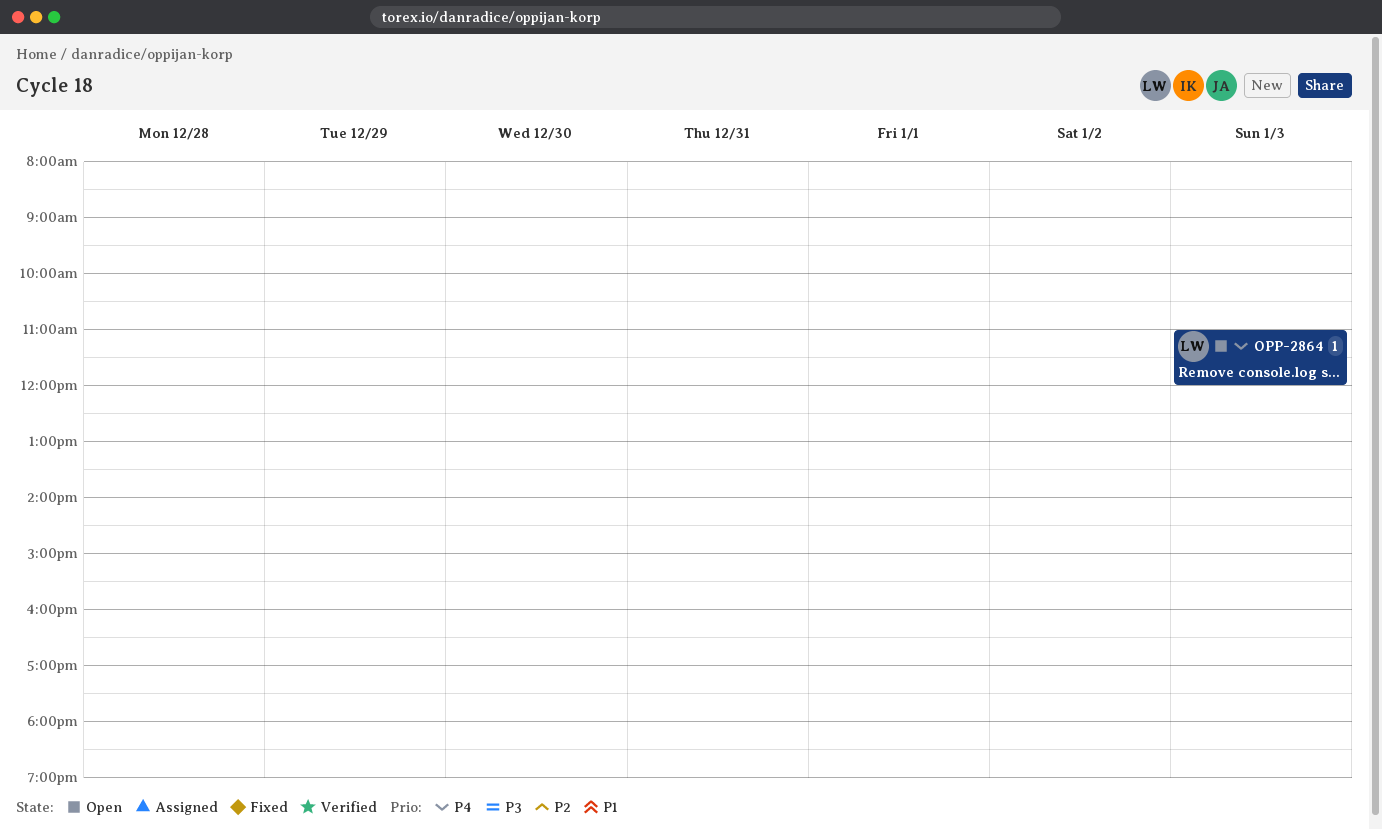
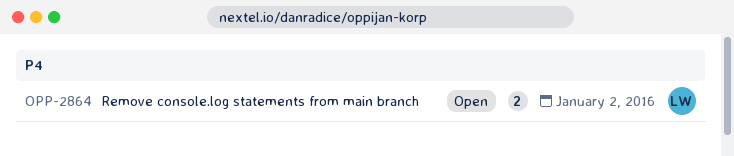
OPP-2864, estimate: 1 -> 2
OPP-2864, day: Jan 3 -> Jan 2

